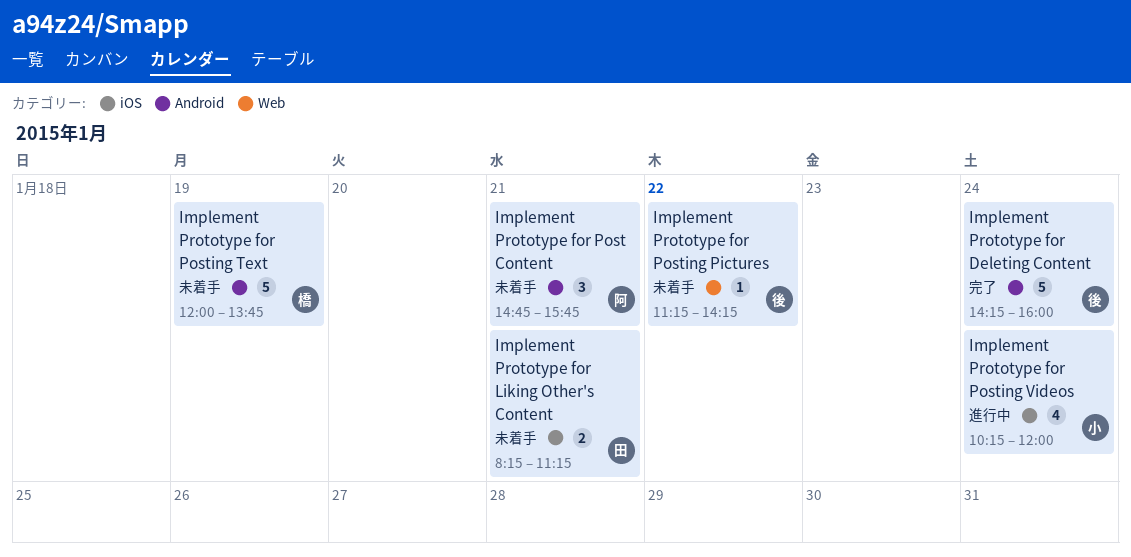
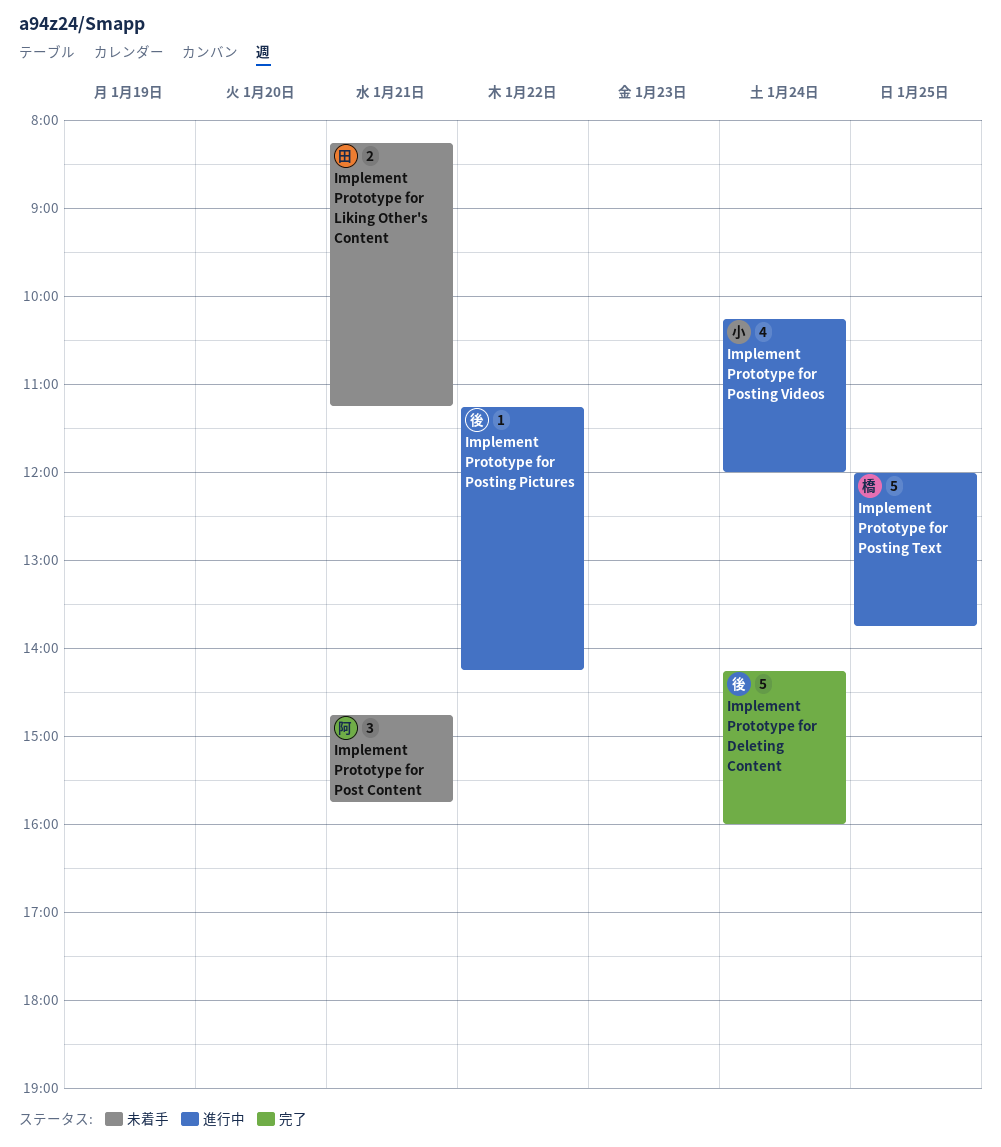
Implement Prototype for Posting Pictures, status: 未着手 -> 進行中
Implement Prototype for Posting Text, status: 未着手 -> 進行中
Implement Prototype for Posting Text, day: Jan 19 -> Jan 25

